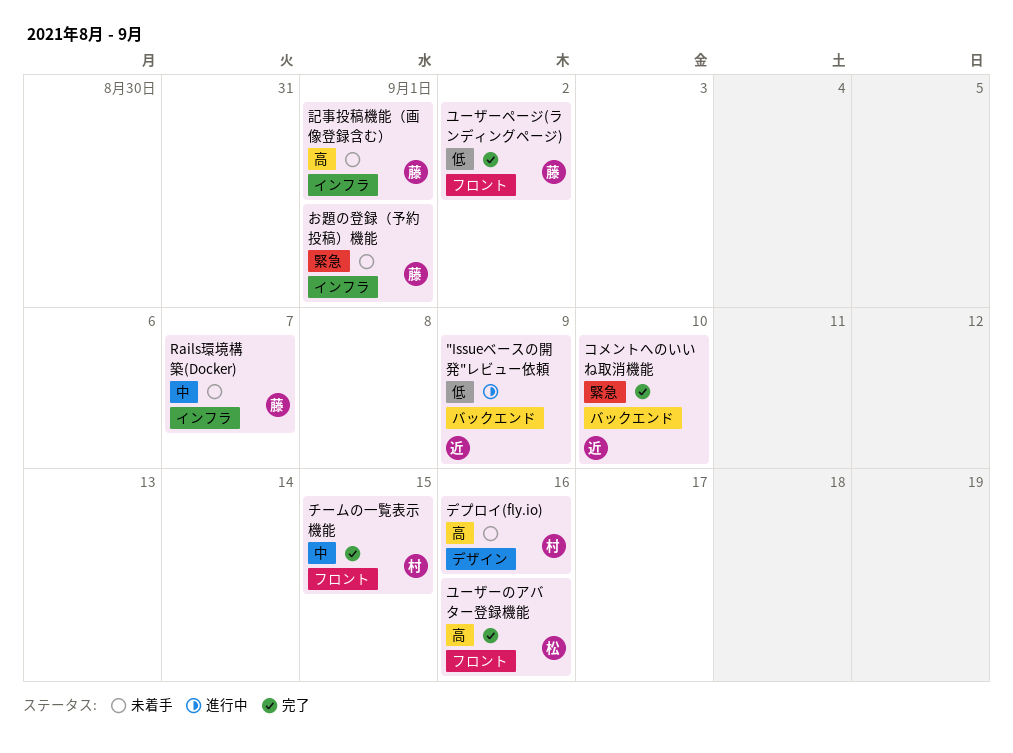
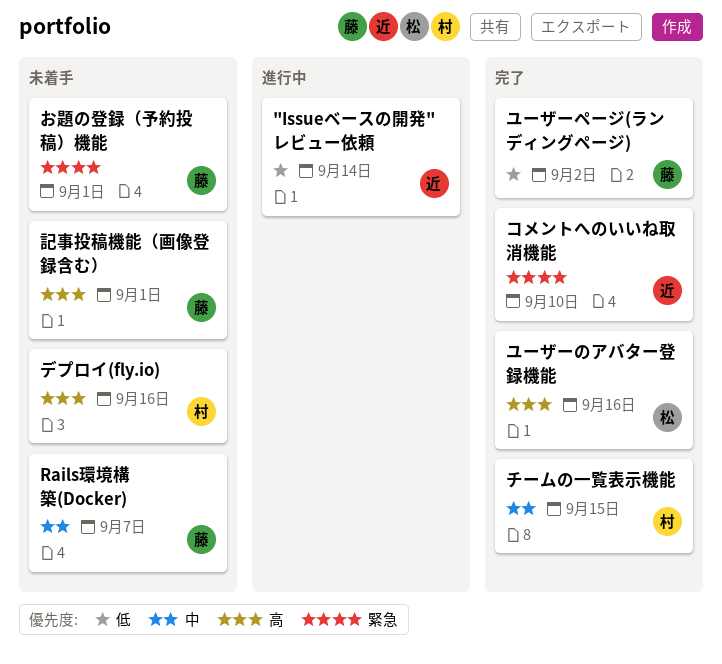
"Issueベースの開発"レビュー依頼, due: Sep 9 -> Sep 14

